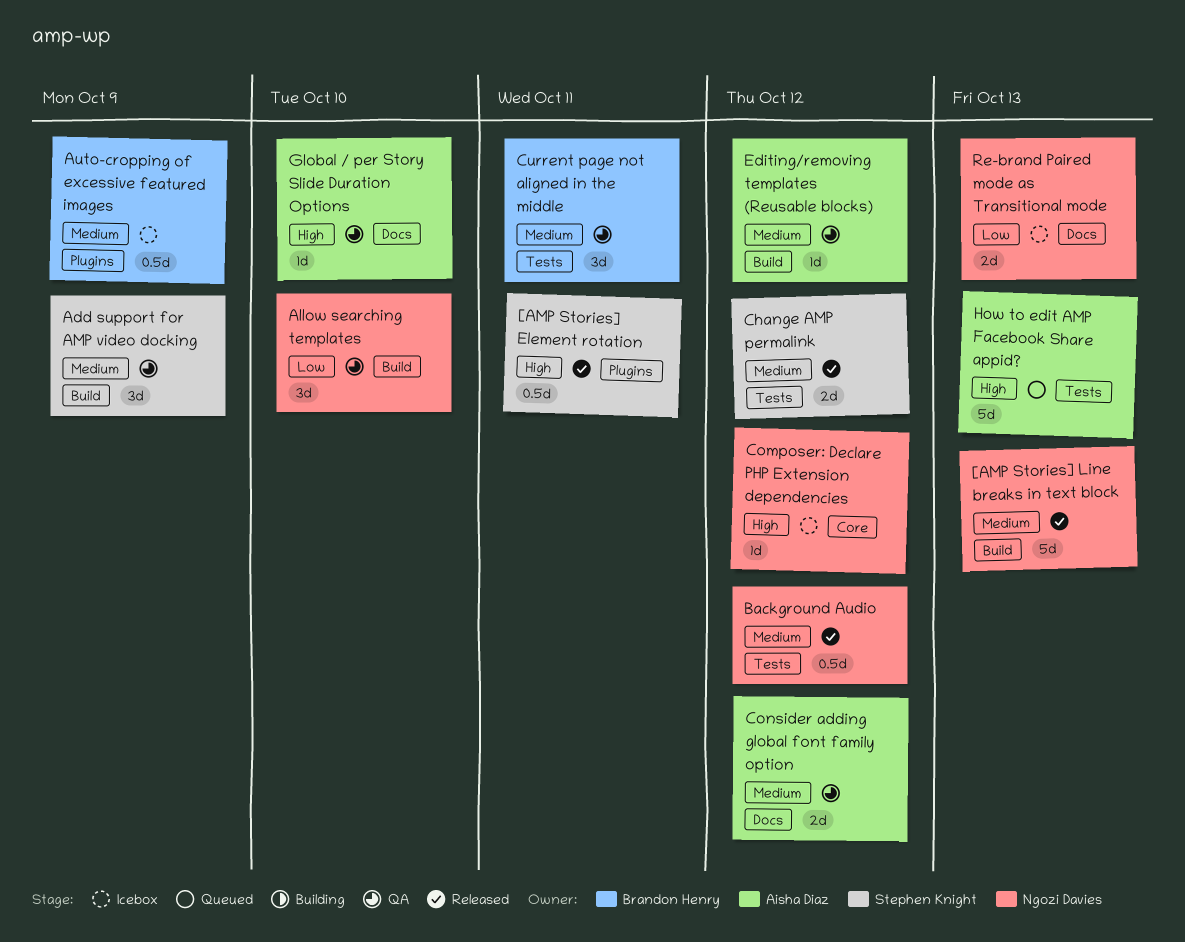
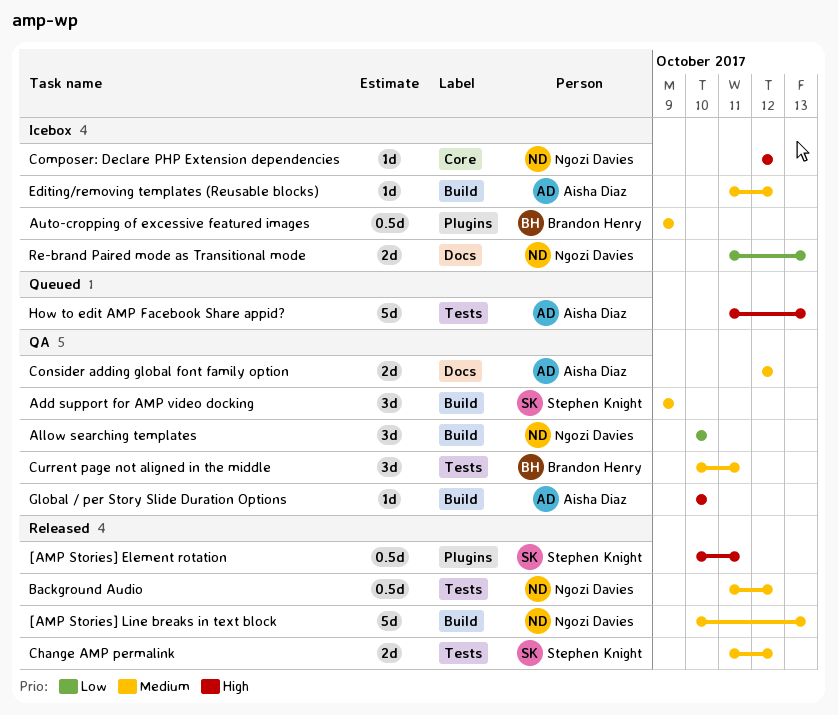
Editing/removing templates (Reusable blocks), status: QA -> Icebox
Global / per Story Slide Duration Options, label: Docs -> Build

